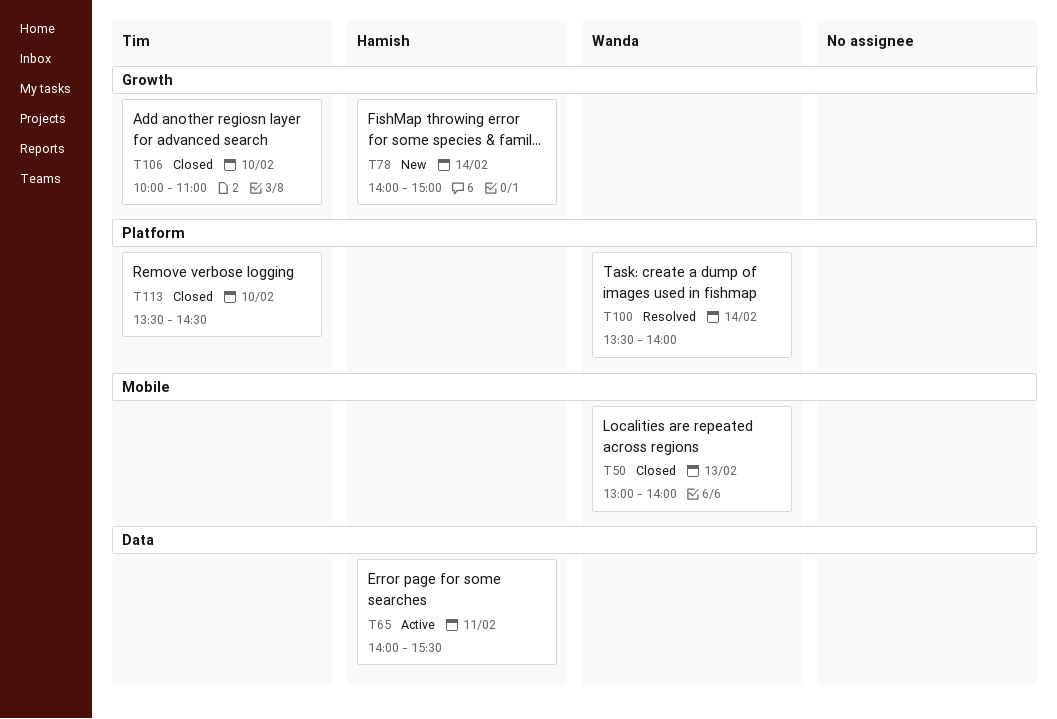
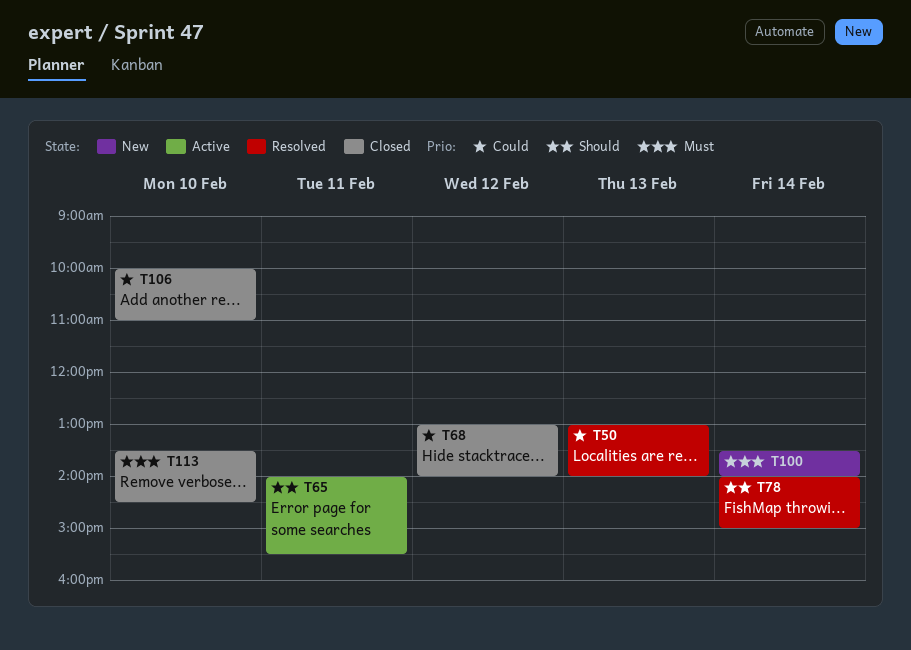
T50, status: Closed -> Resolved
T68: none -> present
T78, status: New -> Resolved
T100, status: Resolved -> New

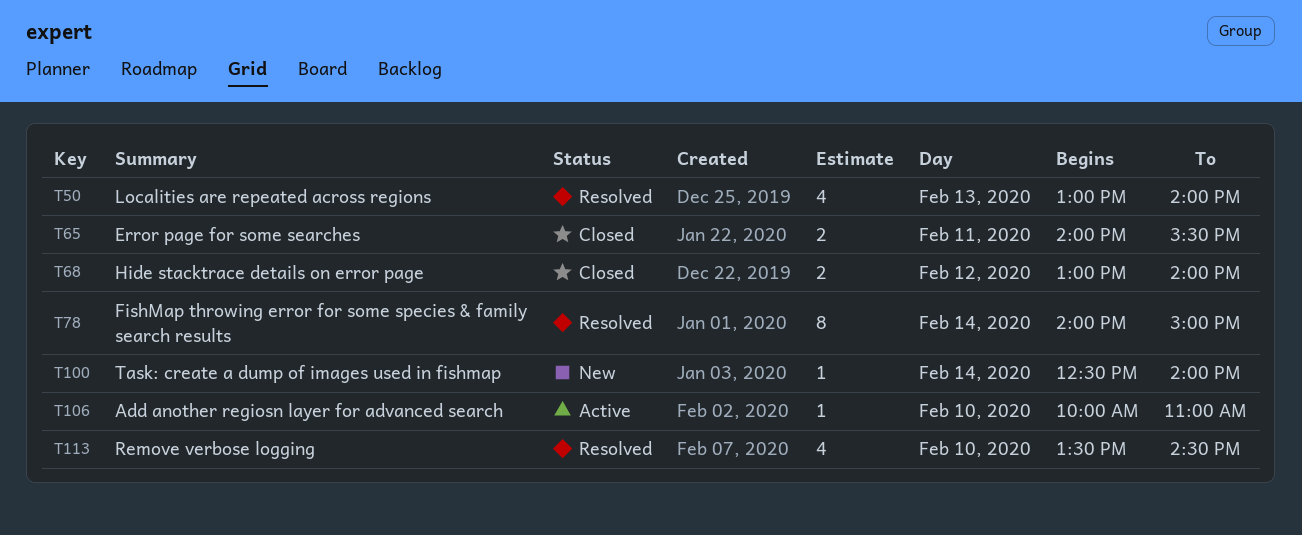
T65, status: Active -> Closed
T100, begins: 13:30 -> 12:30
T106, status: Closed -> Active
T113, status: Closed -> Resolved

